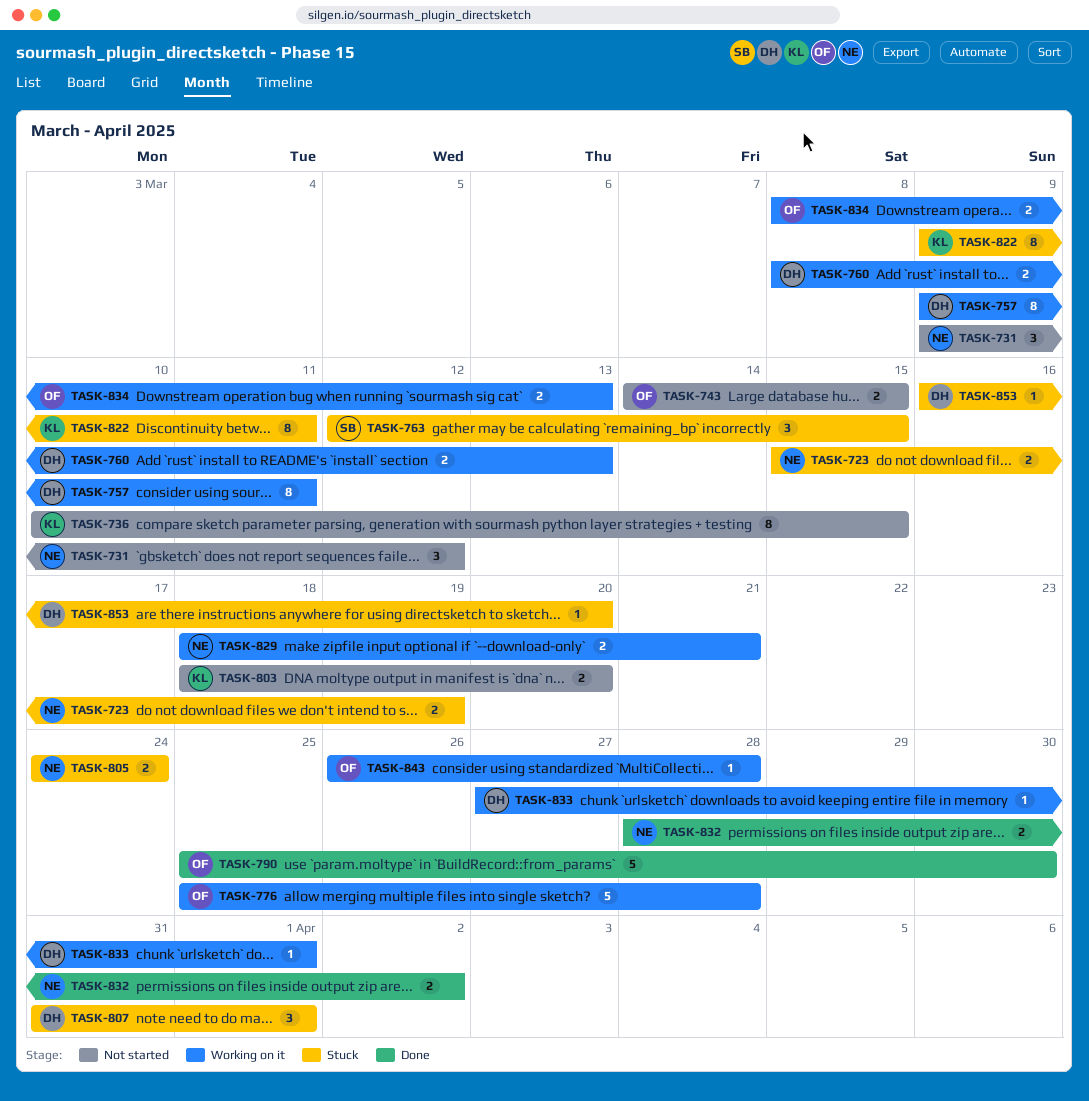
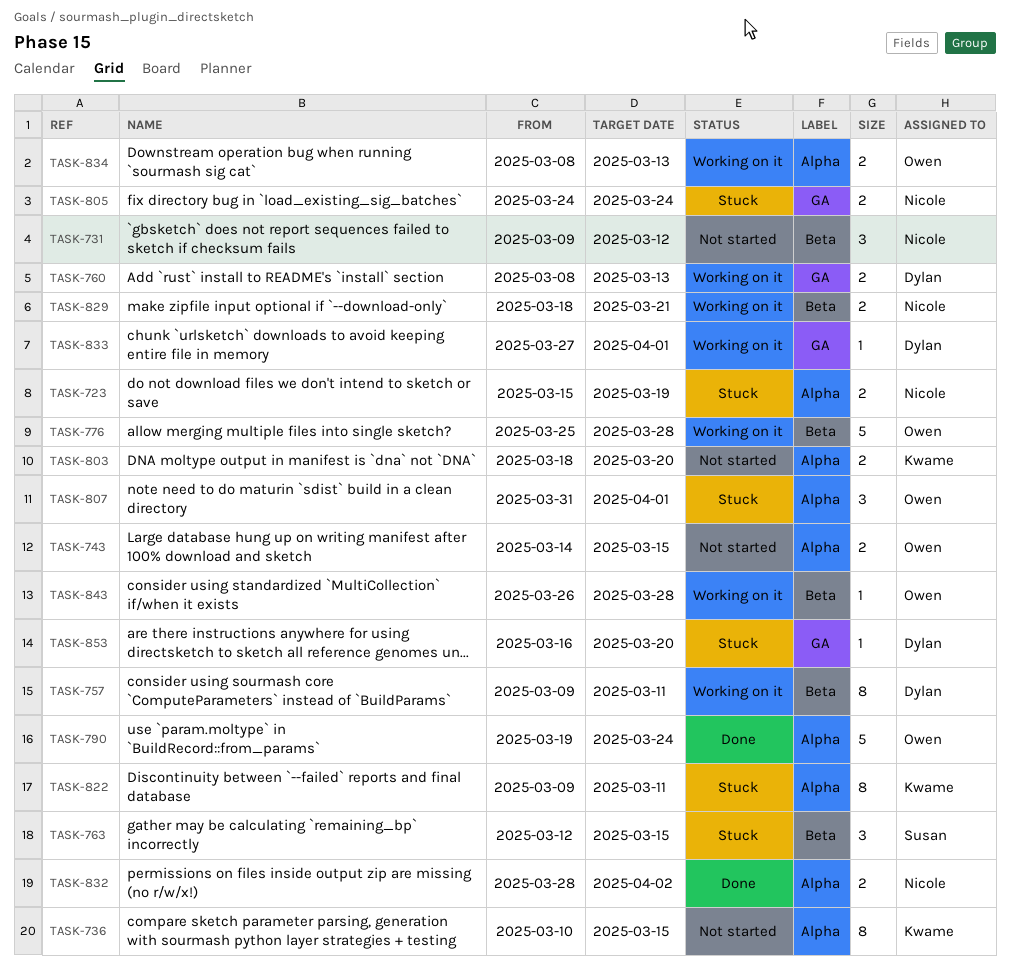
TASK-790, start: Mar 25 -> Mar 19
TASK-790, due: Mar 30 -> Mar 24
TASK-807, owner: Dylan -> Owen

